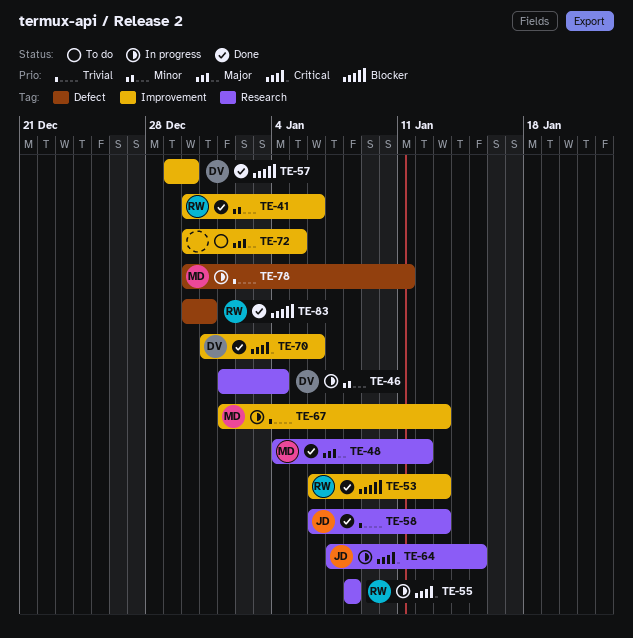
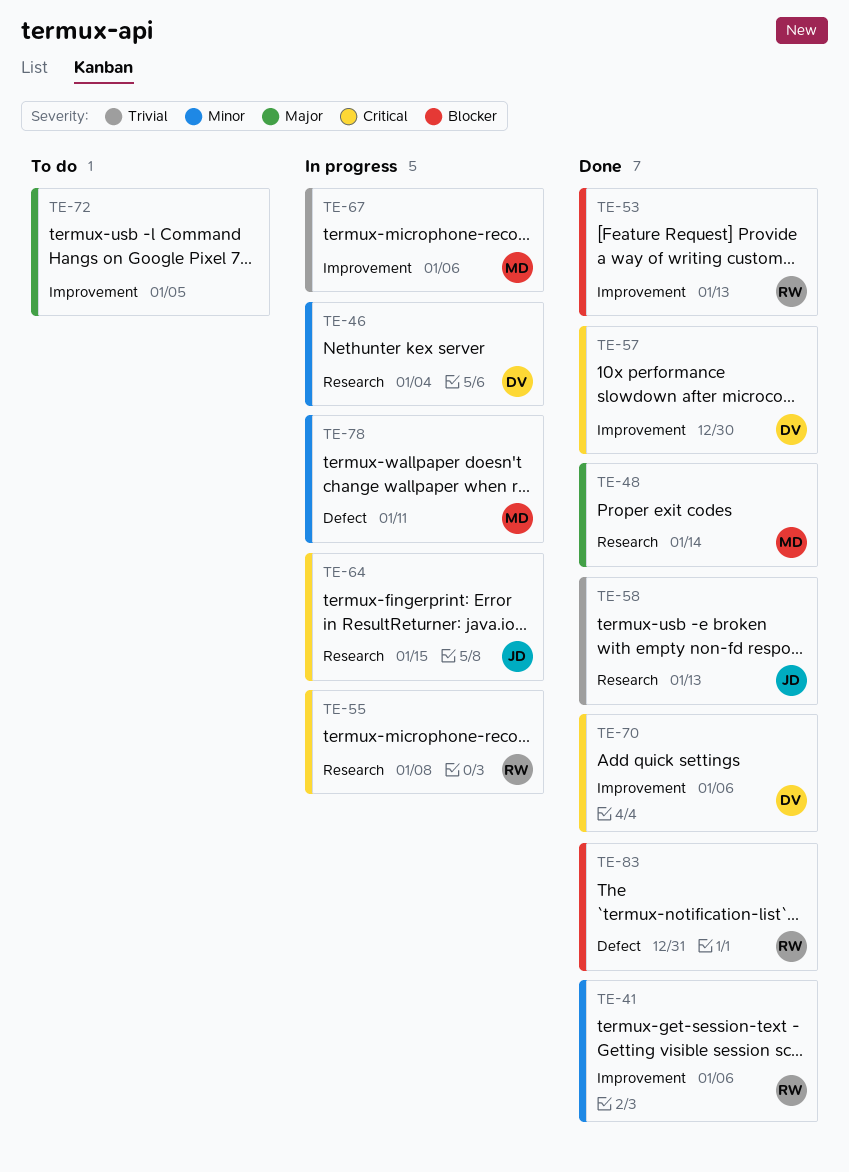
TE-48, due: Jan 12 -> Jan 14
TE-57, priority: Blocker -> Critical
TE-67, due: Jan 13 -> Jan 6
TE-78, priority: Trivial -> Minor

